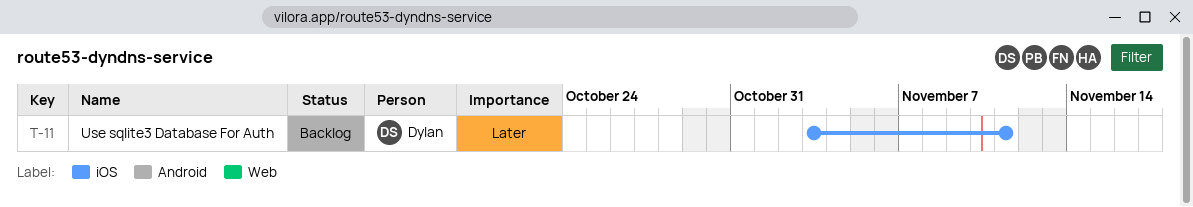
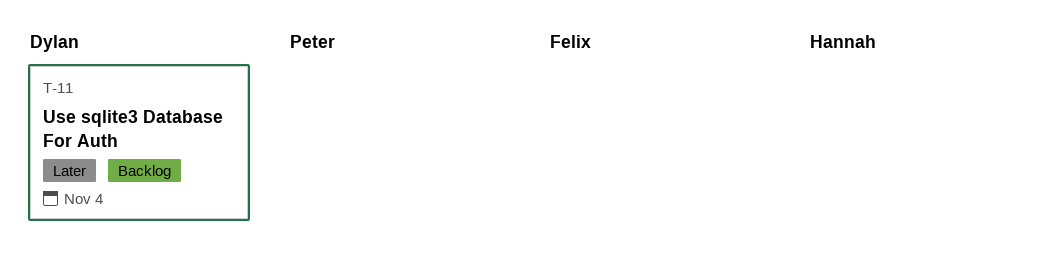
T-11, due: Nov 11 -> Nov 4

